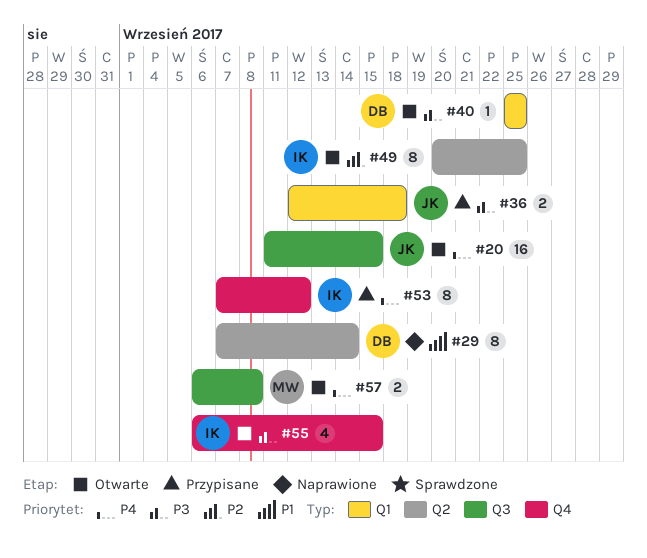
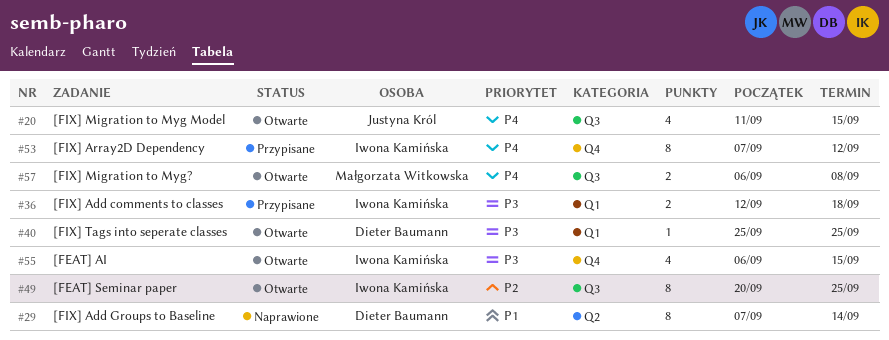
#20, estimate: 16 -> 4
#36, owner: Justyna Król -> Iwona Kamińska
#49, label: Q2 -> Q3

